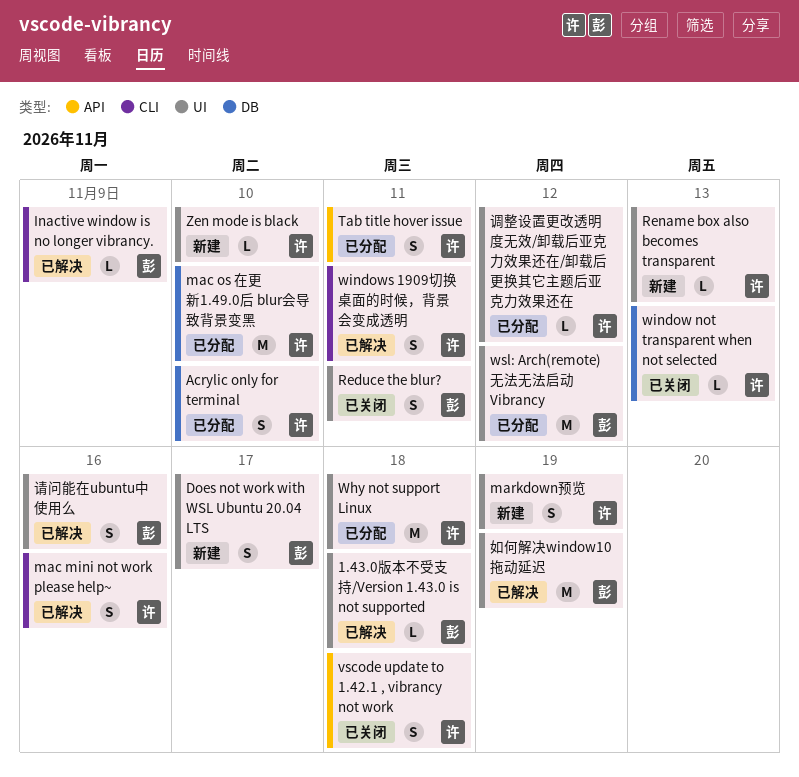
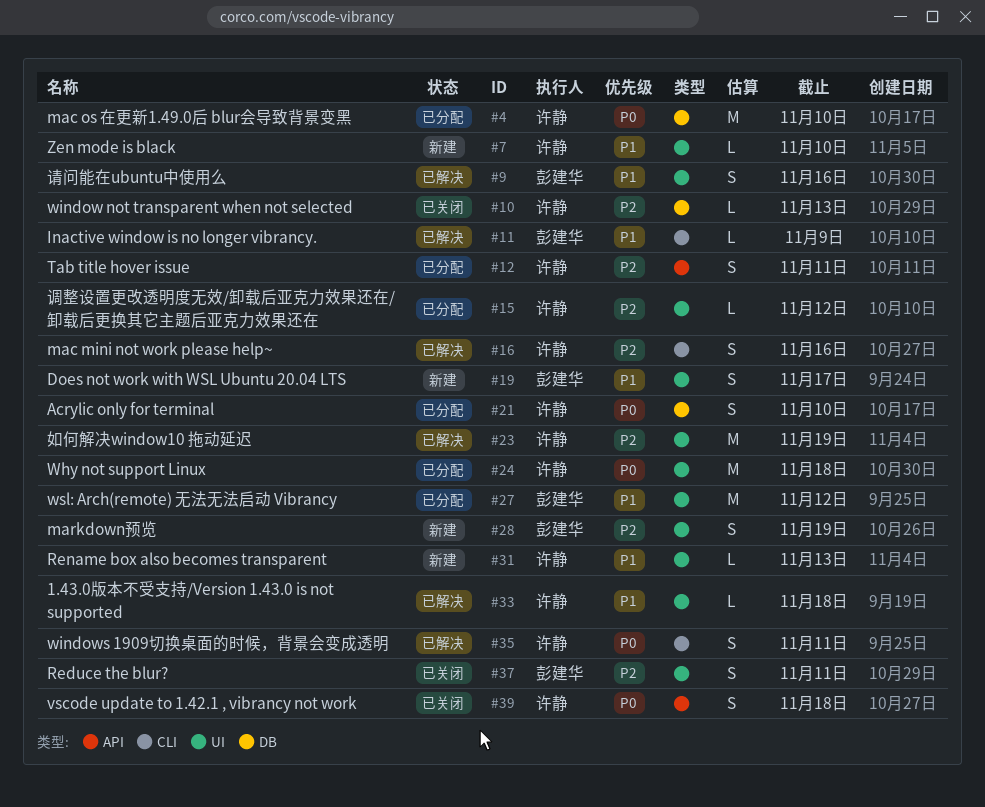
1.43.0版本不受支持/Version 1.43.0 is not supported, owner: 彭建华 -> 许静
markdown预览, owner: 许静 -> 彭建华
如何解决window10 拖动延迟, owner: 彭建华 -> 许静

